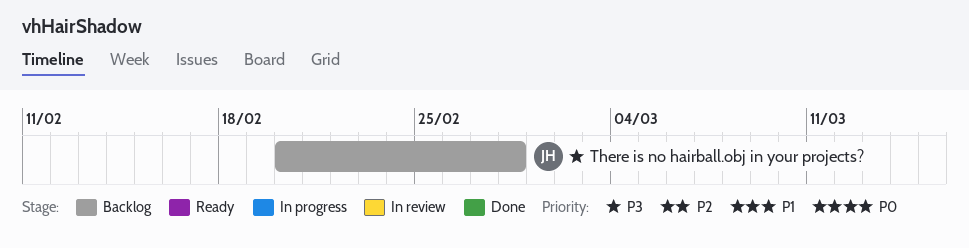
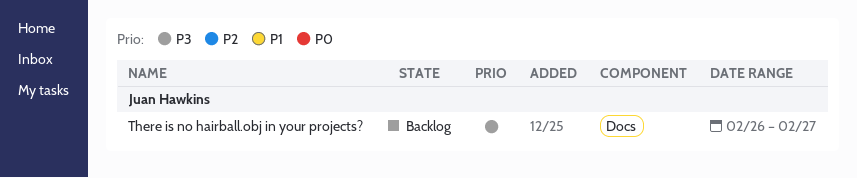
There is no hairball.obj in your projects?, start: Feb 20 -> Feb 26
There is no hairball.obj in your projects?, due: Feb 28 -> Feb 27

